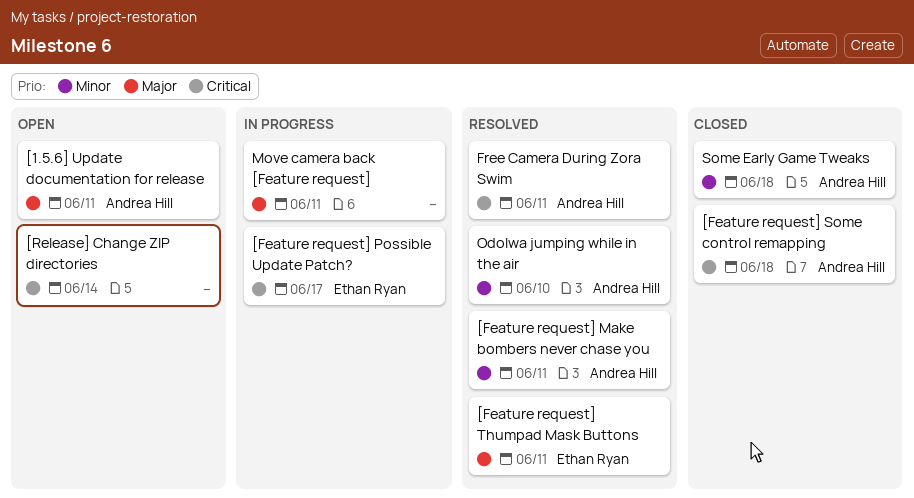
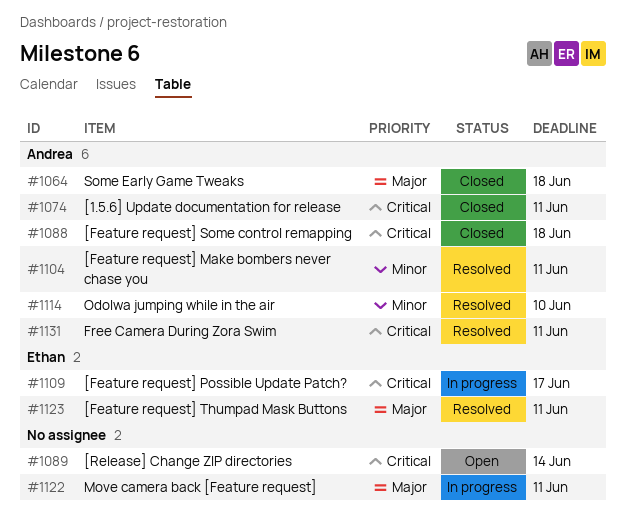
[1.5.6] Update documentation for release, status: Open -> Closed
[1.5.6] Update documentation for release, priority: Major -> Critical
Some Early Game Tweaks, priority: Minor -> Major

